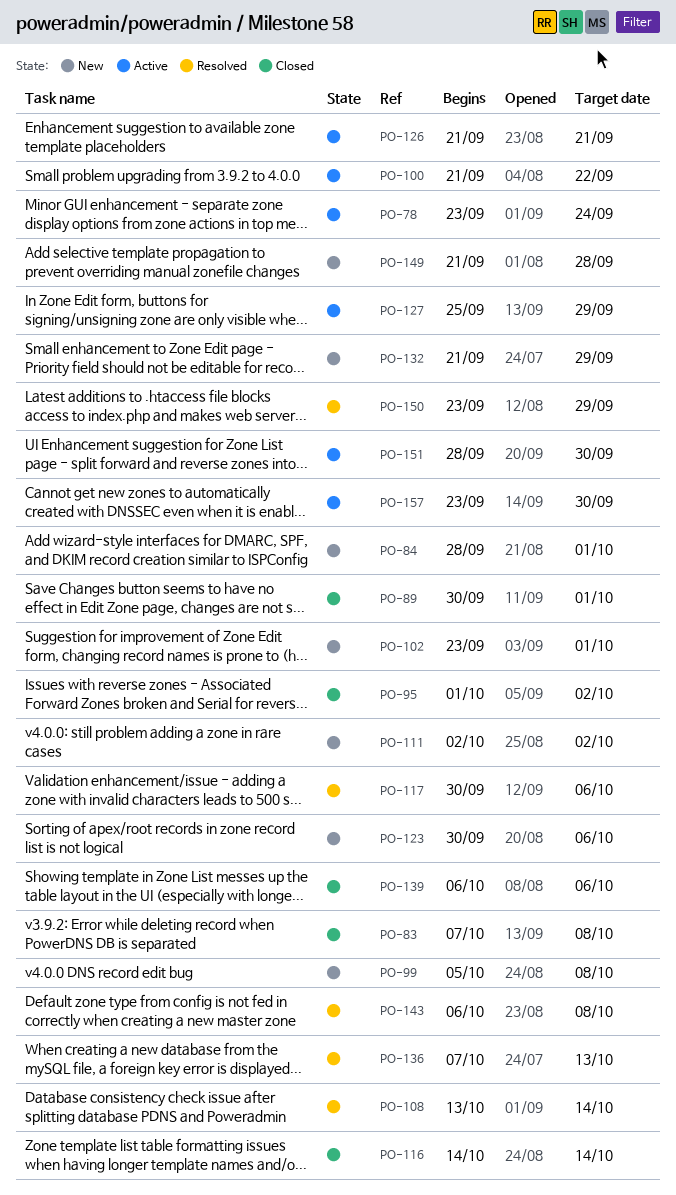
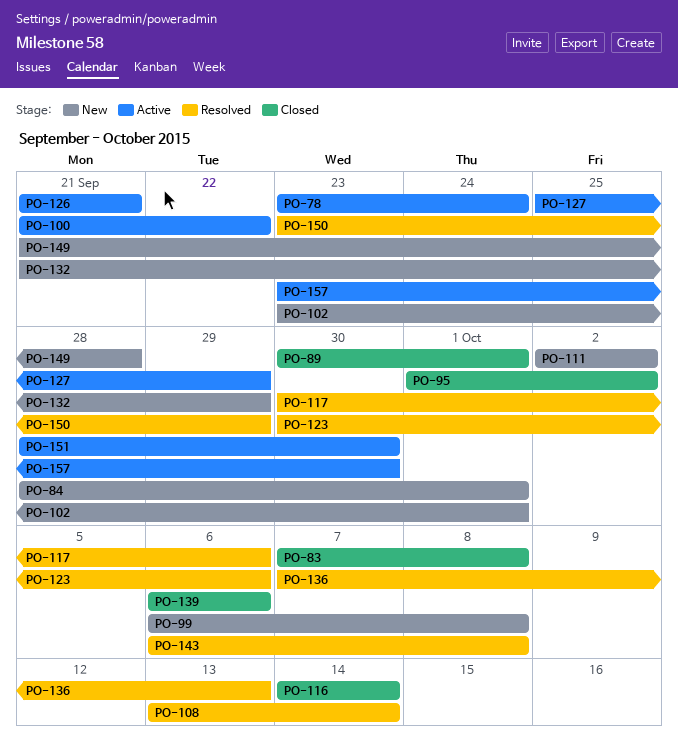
PO-99, start: Oct 5 -> Oct 6
PO-123, status: New -> Resolved

